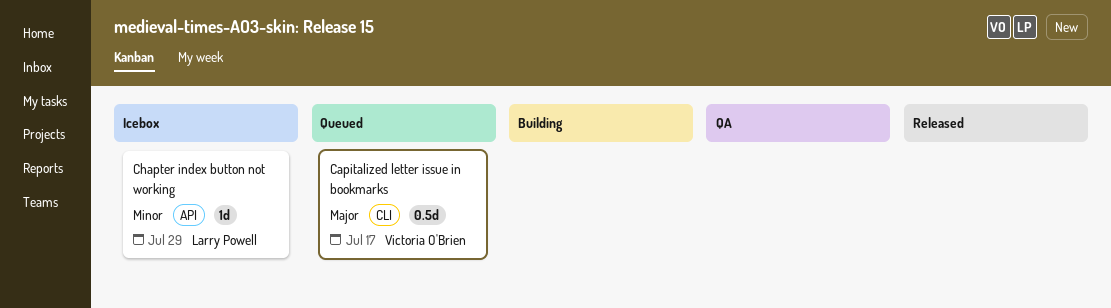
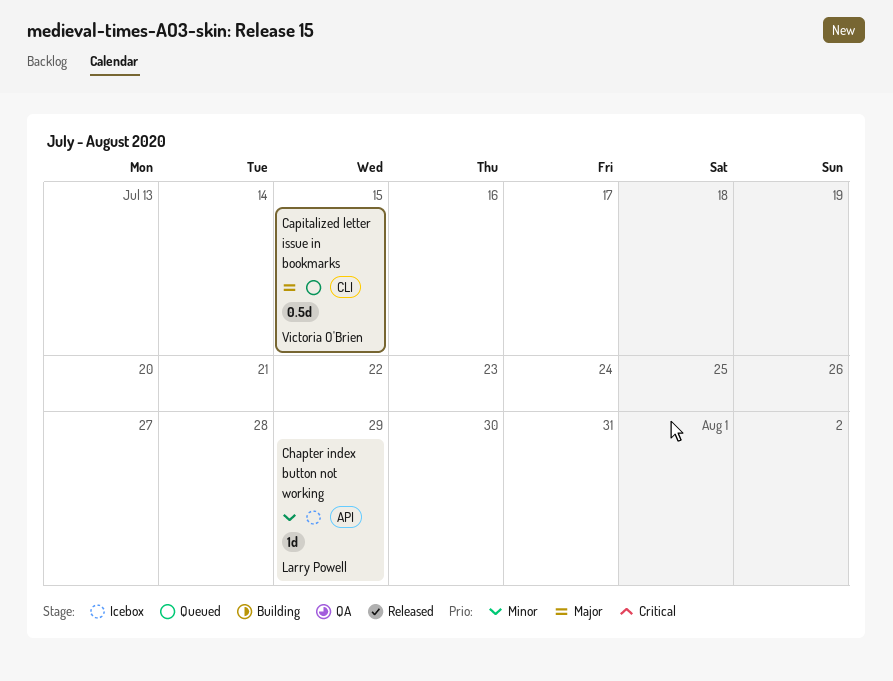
Capitalized letter issue in bookmarks, due: Jul 17 -> Jul 15

